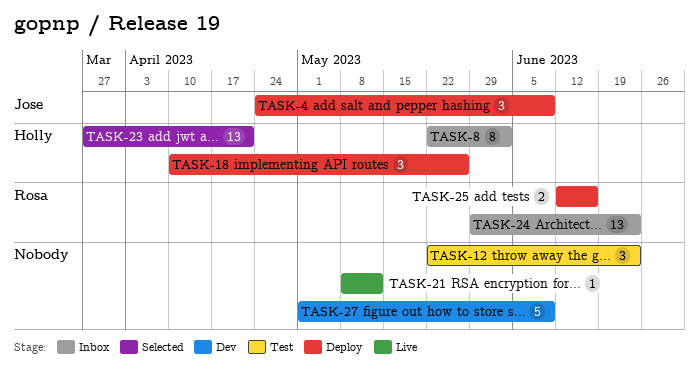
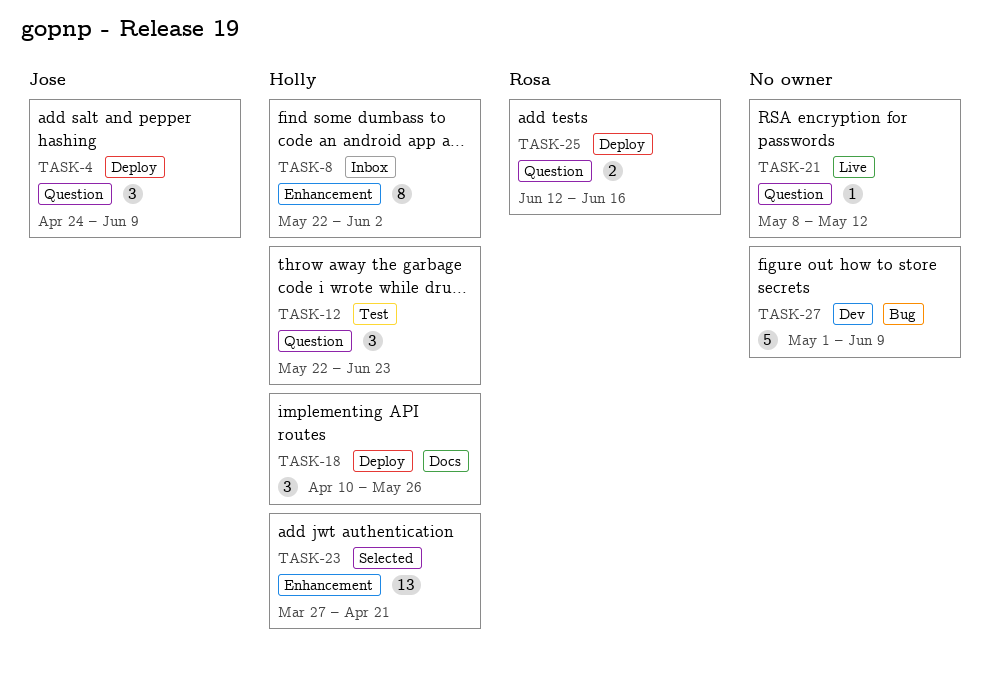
TASK-12, owner: none -> Holly
TASK-24: present -> none

